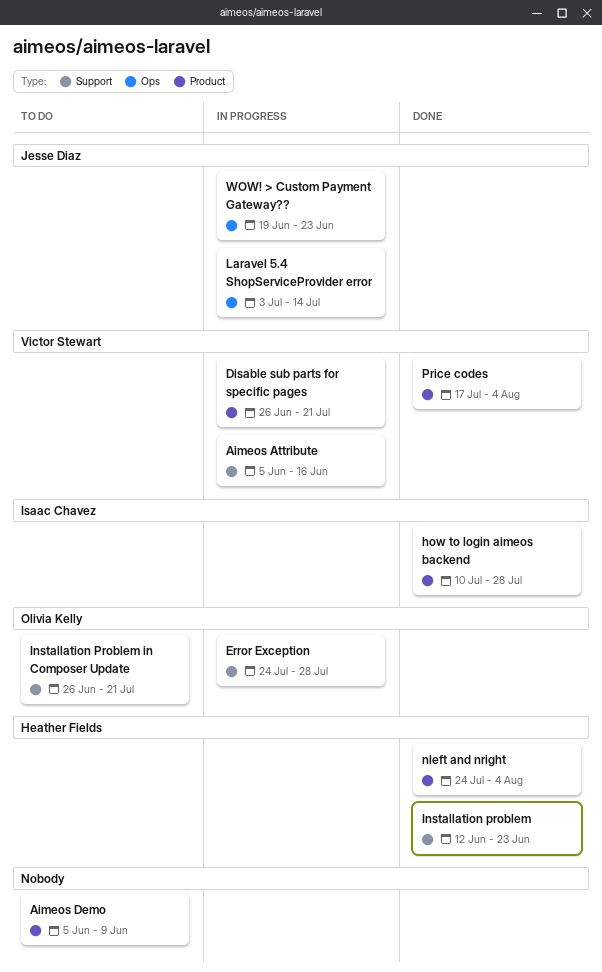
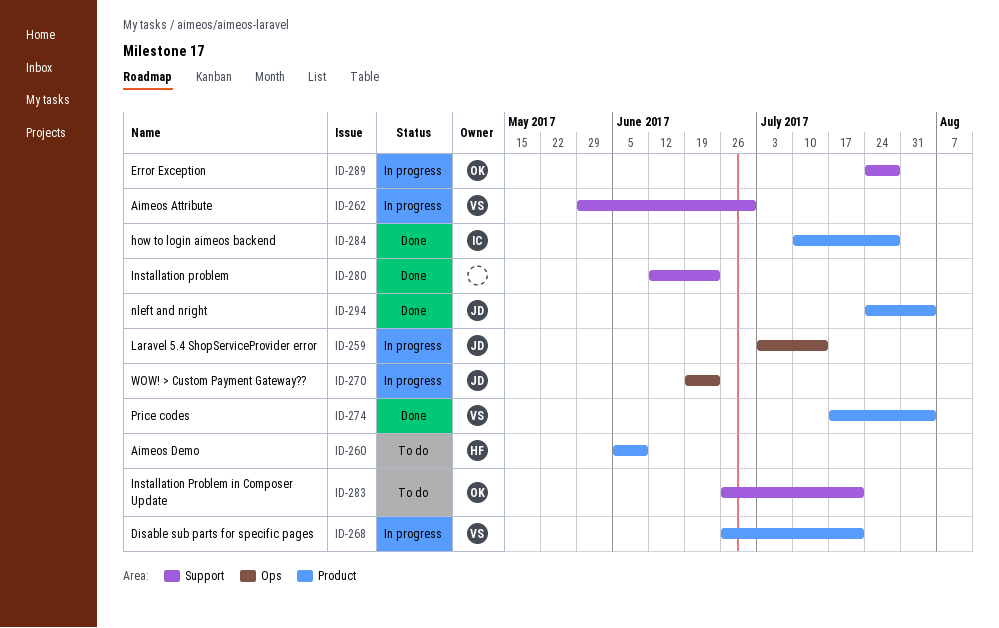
Aimeos Attribute, start: Jun 5 -> May 29
Aimeos Attribute, due: Jun 16 -> Jun 30
Aimeos Demo, owner: none -> Heather Fields
Installation problem, owner: Heather Fields -> none
nleft and nright, owner: Heather Fields -> Jesse Diaz

